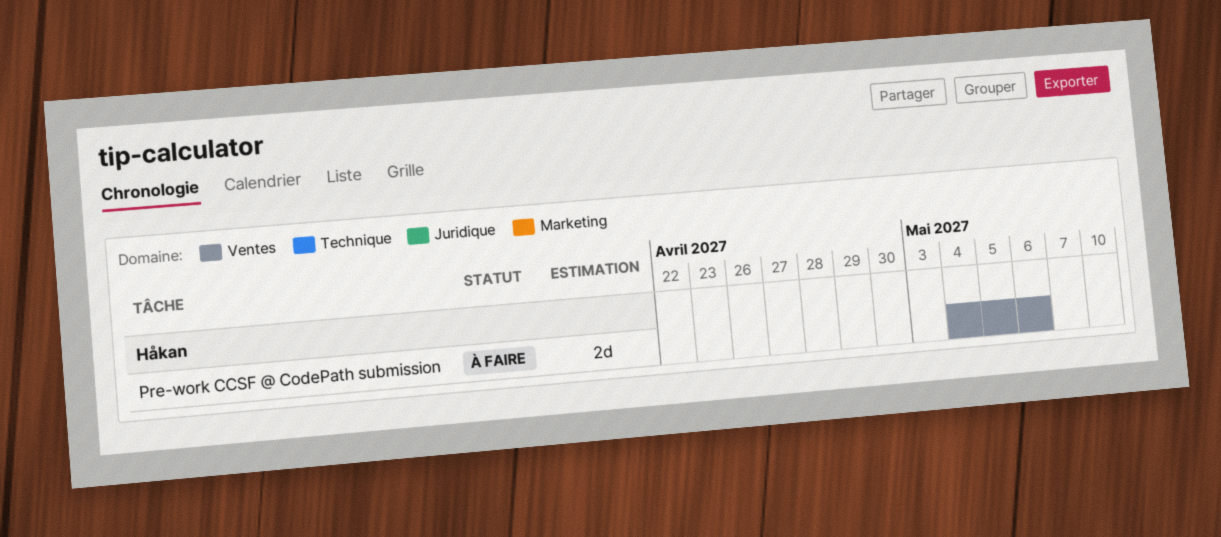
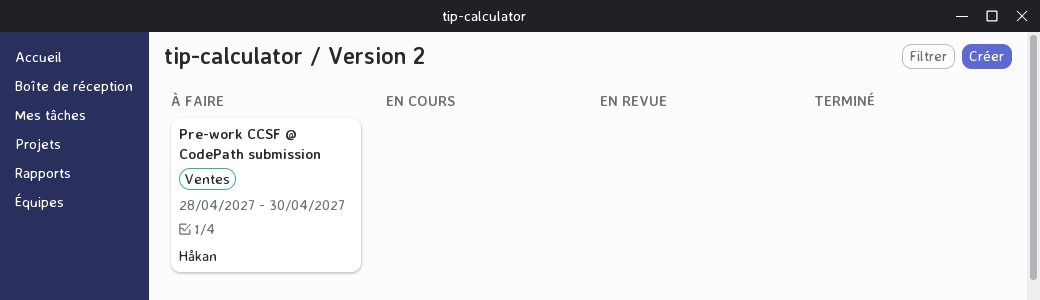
Pre-work CCSF @ CodePath submission, start: May 4 -> Apr 28
Pre-work CCSF @ CodePath submission, due: May 6 -> Apr 30

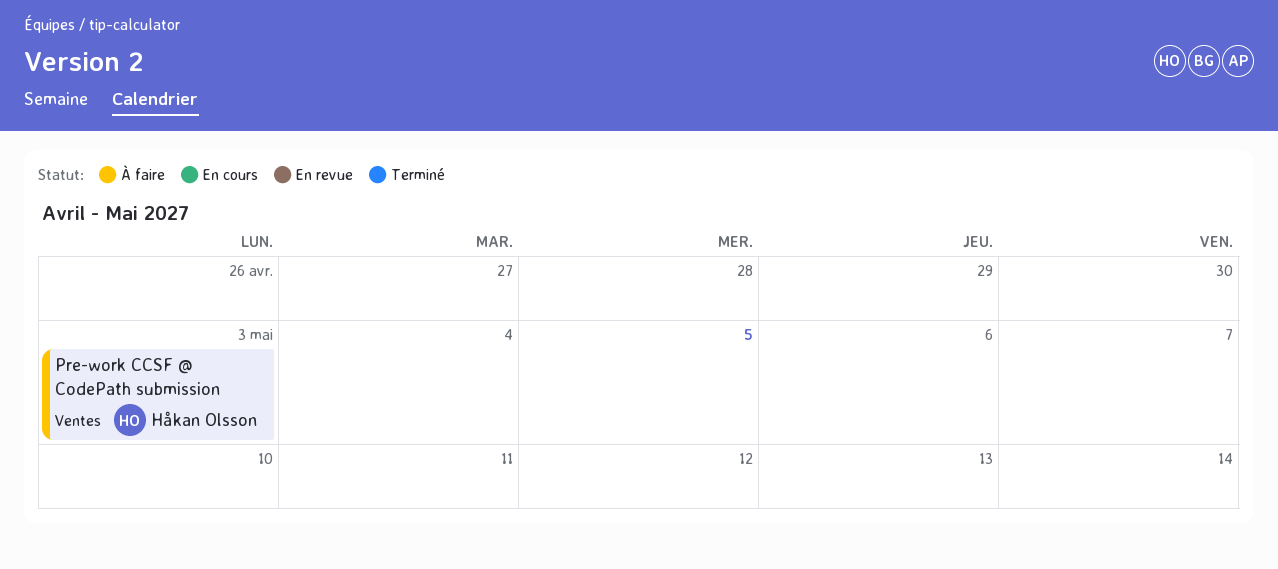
Pre-work CCSF @ CodePath submission, due: Apr 30 -> May 3

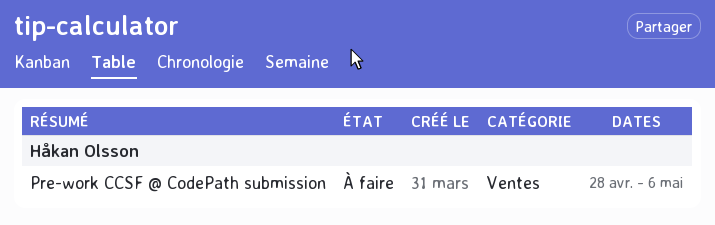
Pre-work CCSF @ CodePath submission, due: May 3 -> May 6

